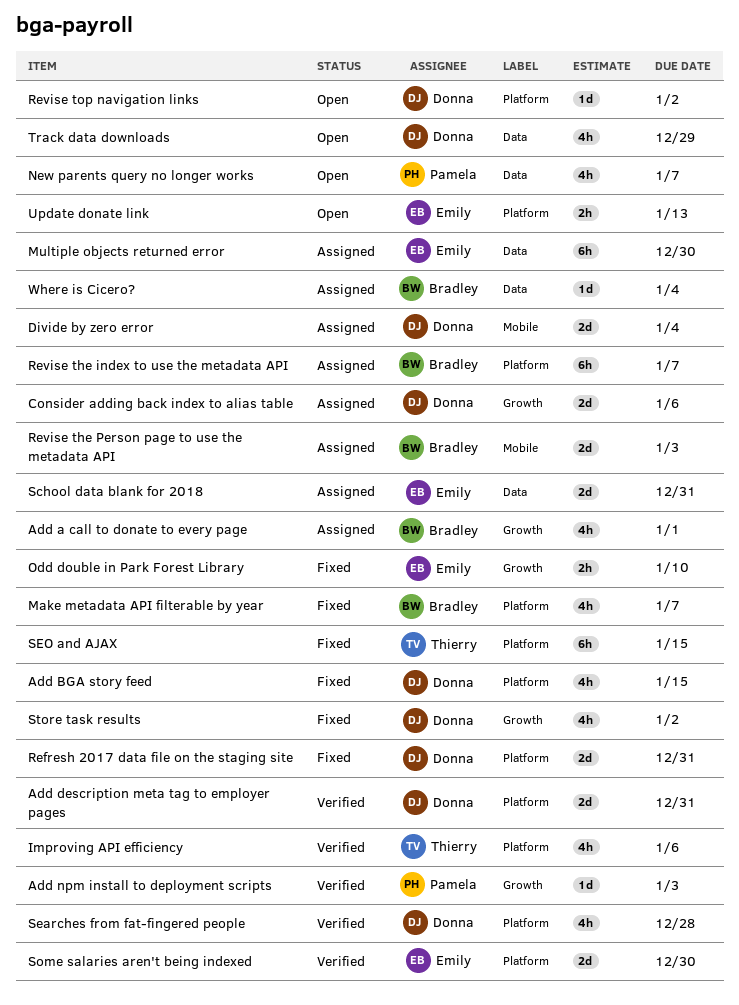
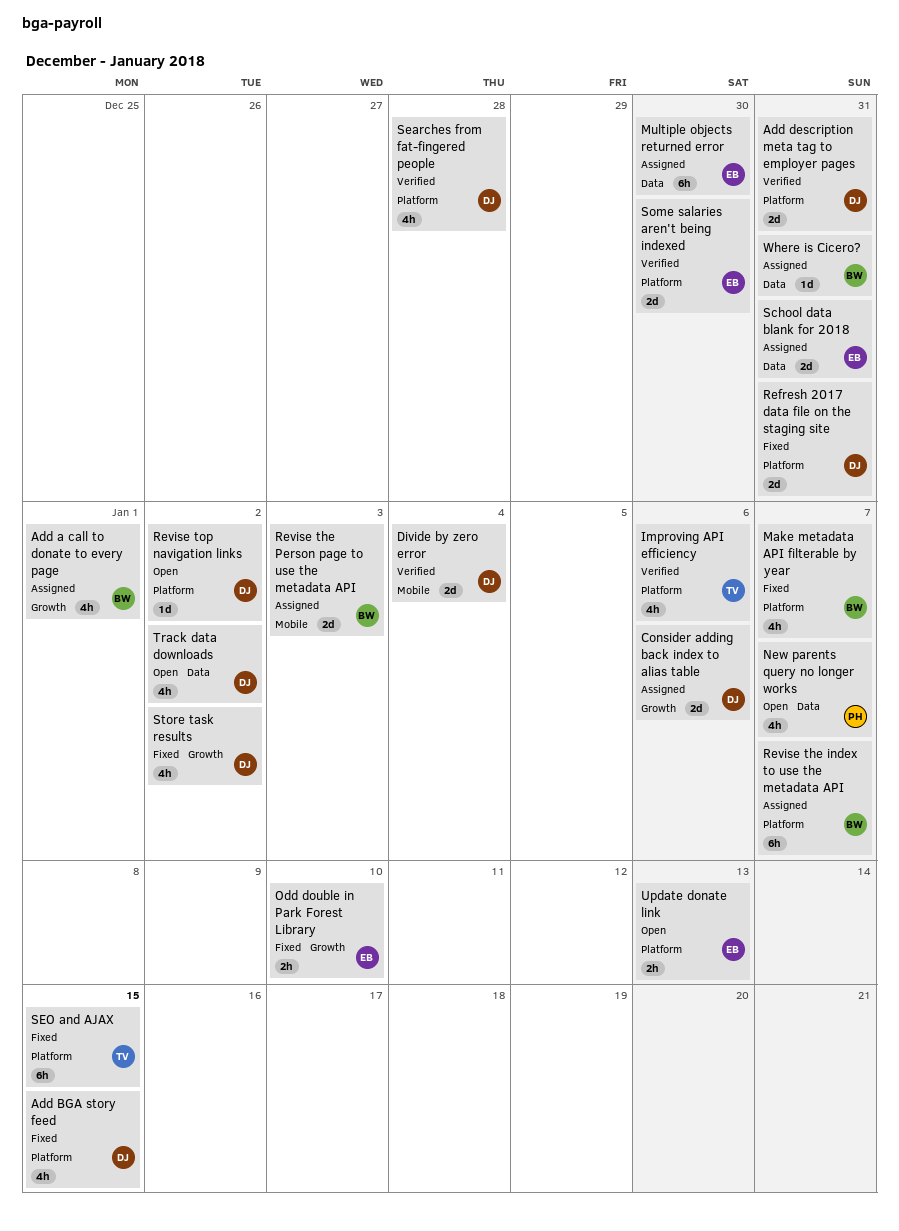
Add npm install to deployment scripts: present -> none
Divide by zero error, status: Assigned -> Verified
Track data downloads, due: Dec 29 -> Jan 2
Where is Cicero?, due: Jan 4 -> Dec 31

